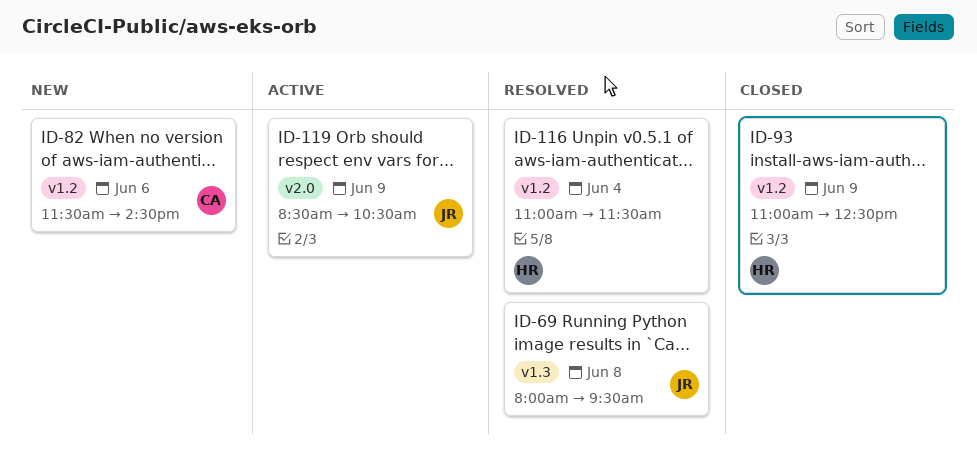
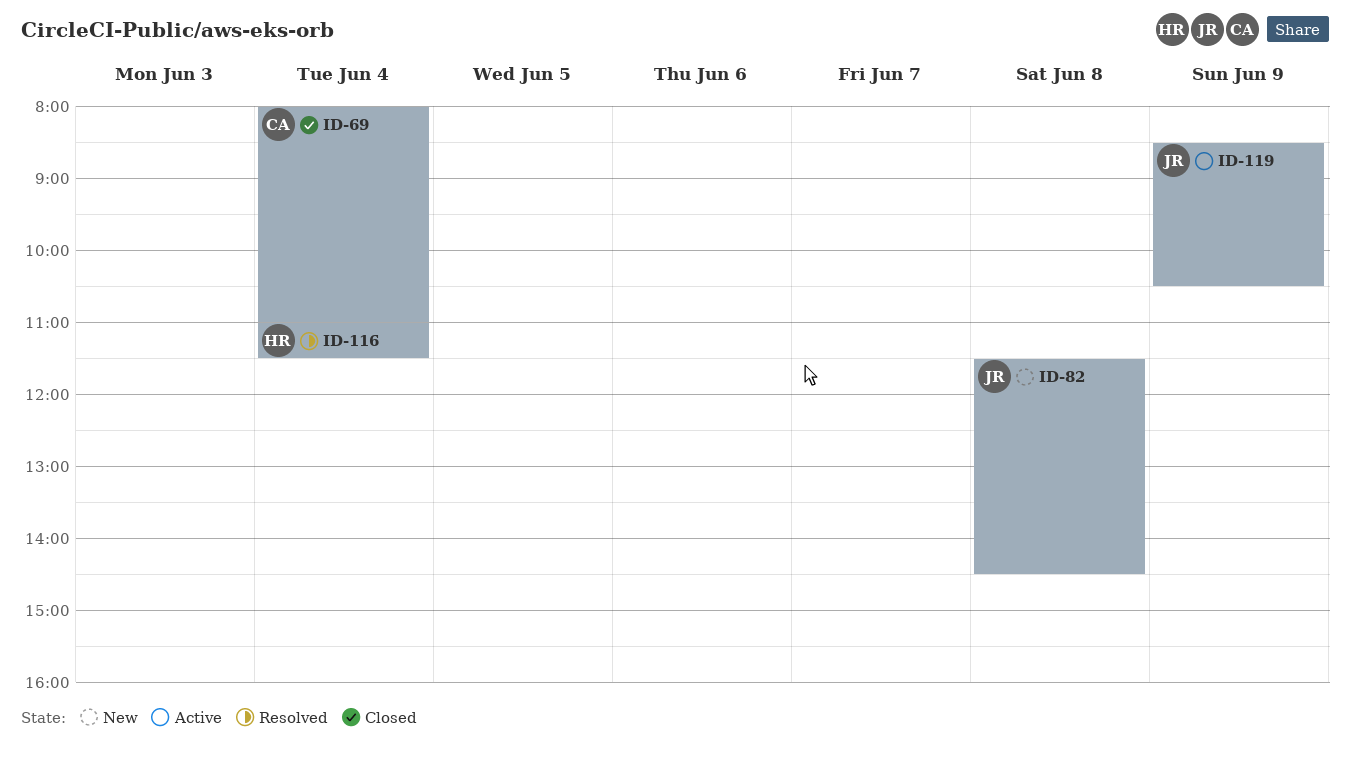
ID-69, status: Resolved -> Closed
ID-69, owner: JR -> CA
ID-69, day: Jun 8 -> Jun 4
ID-69, ends: 09:30 -> 11:00
ID-82, owner: CA -> JR
ID-82, day: Jun 6 -> Jun 8
ID-93: present -> none

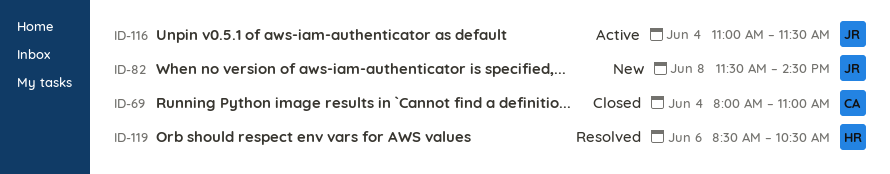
ID-116, status: Resolved -> Active
ID-116, owner: HR -> JR
ID-119, status: Active -> Resolved
ID-119, owner: JR -> HR
ID-119, day: Jun 9 -> Jun 6

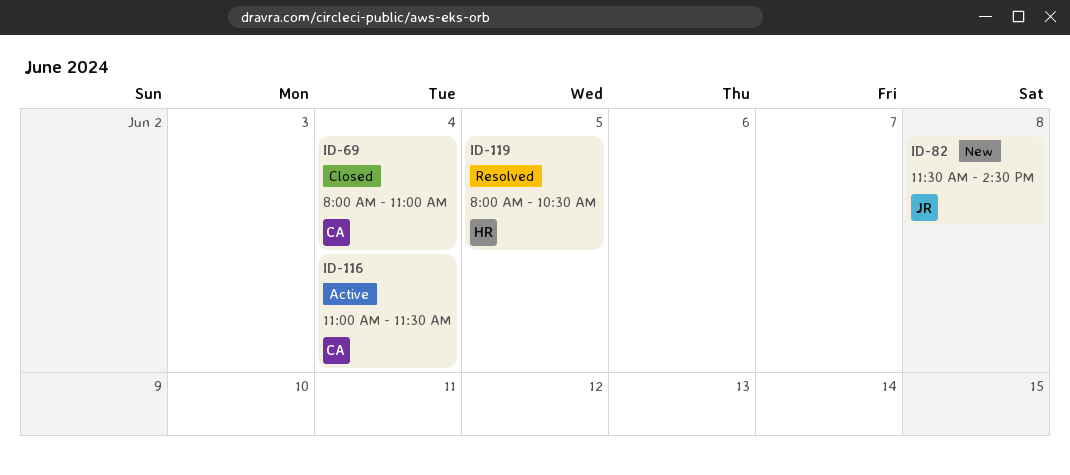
ID-116, owner: JR -> CA
ID-119, day: Jun 6 -> Jun 5
ID-119, begins: 08:30 -> 08:00

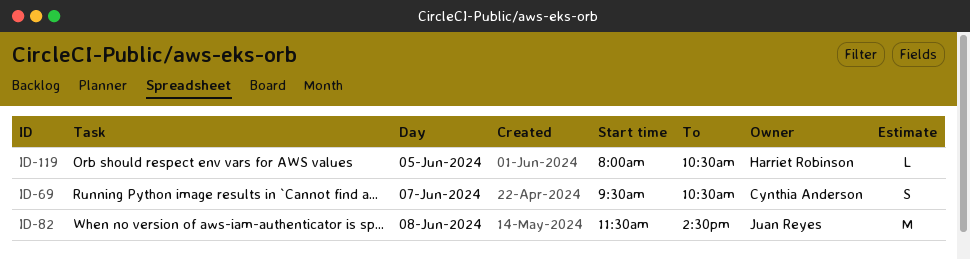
ID-69, day: Jun 4 -> Jun 7
ID-69, begins: 08:00 -> 09:30
ID-69, ends: 11:00 -> 10:30
ID-116: present -> none

